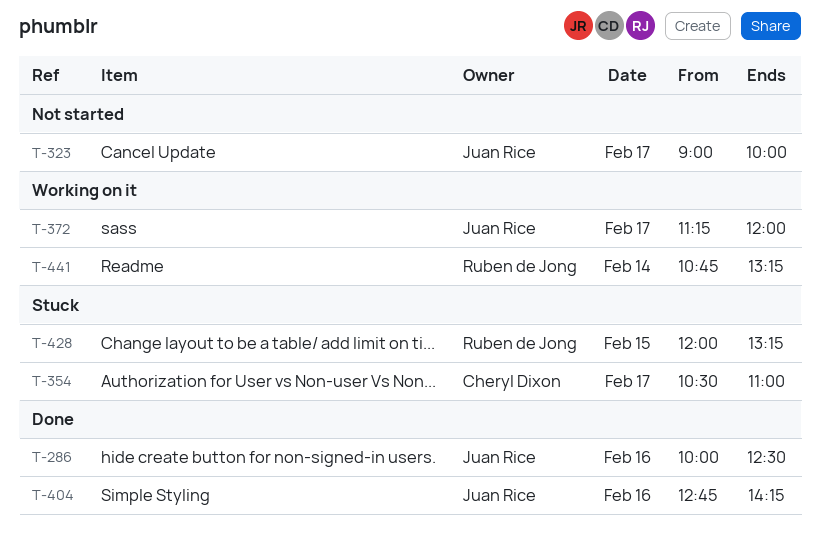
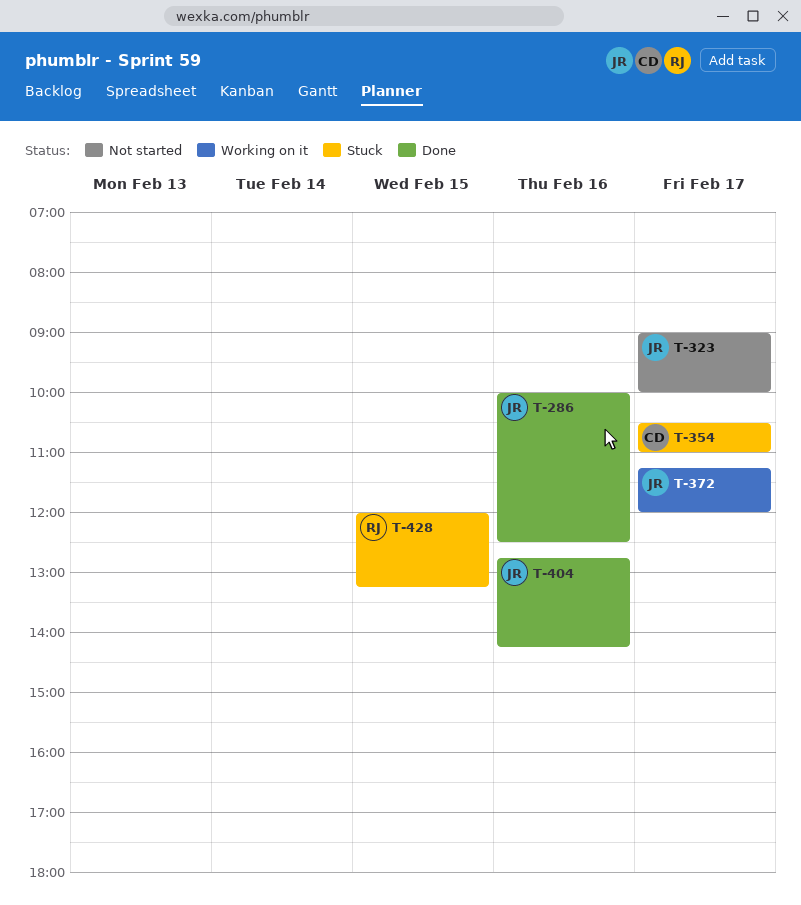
T-441: present -> none

